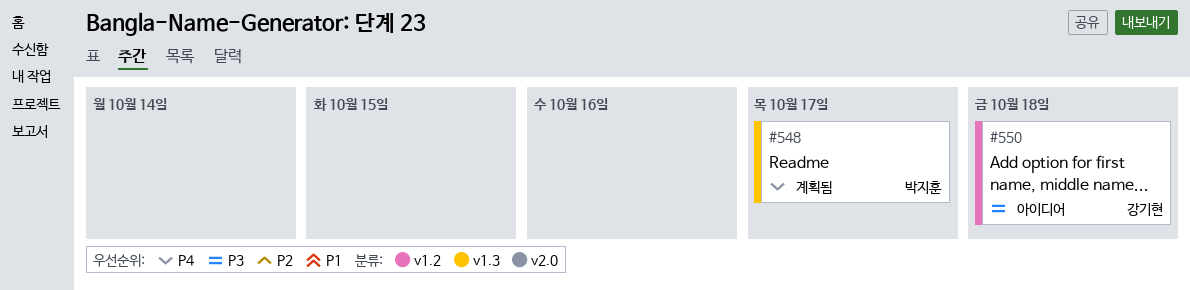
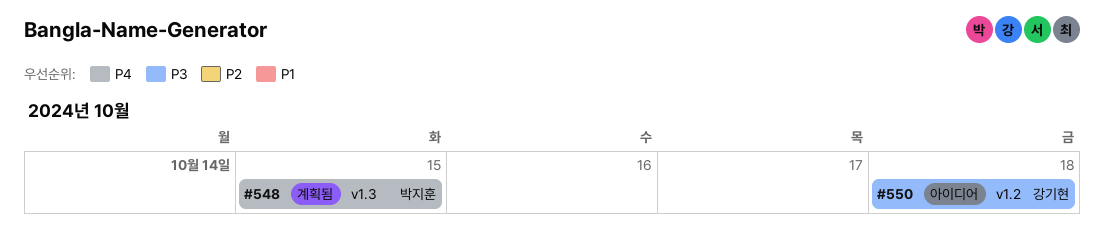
#548, due: Oct 17 -> Oct 15

